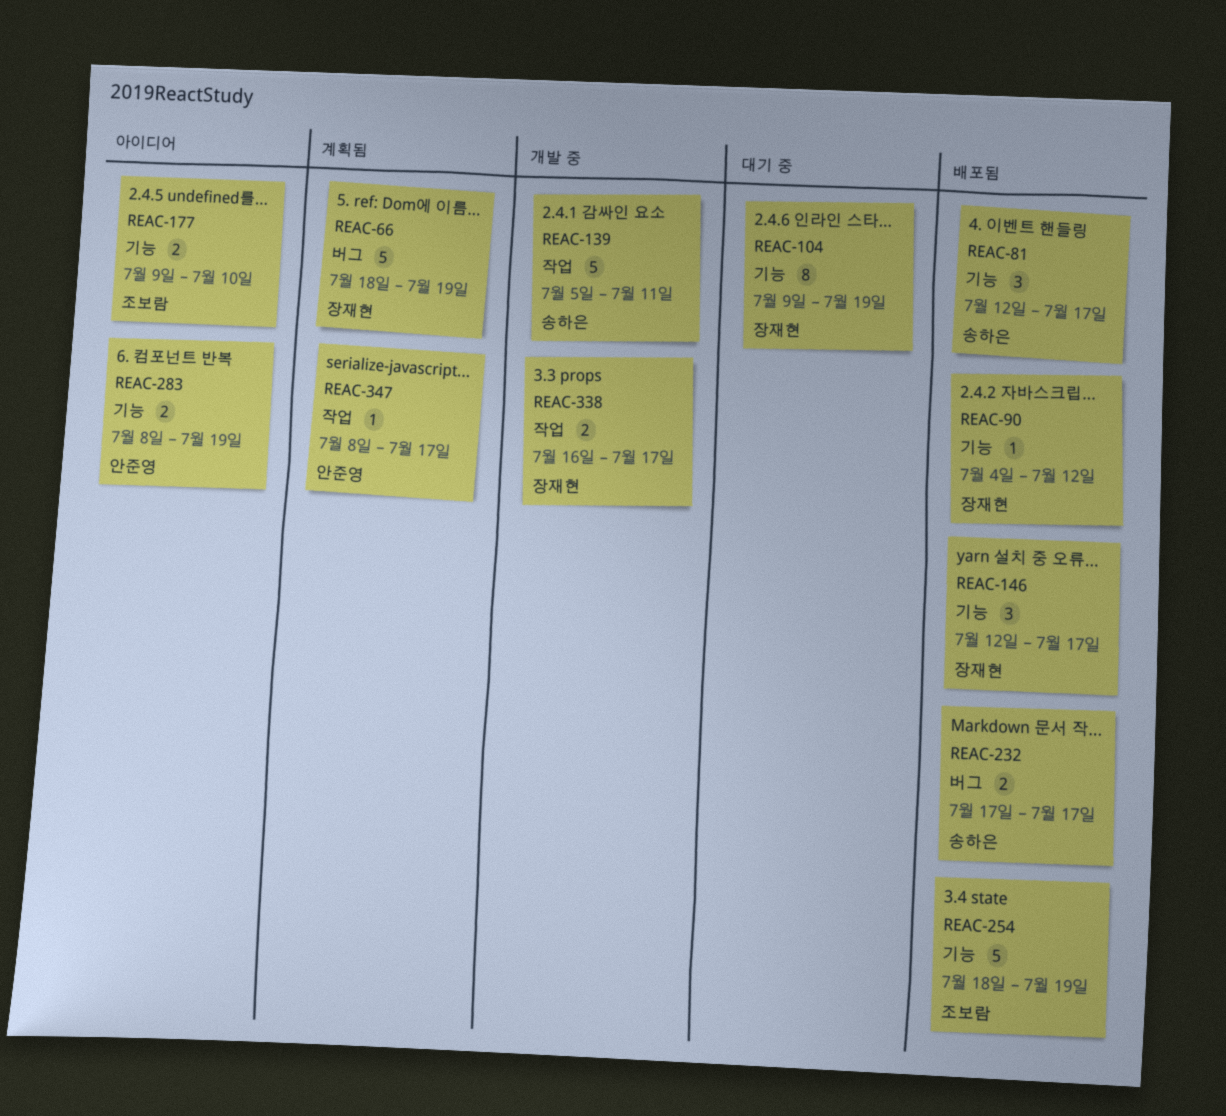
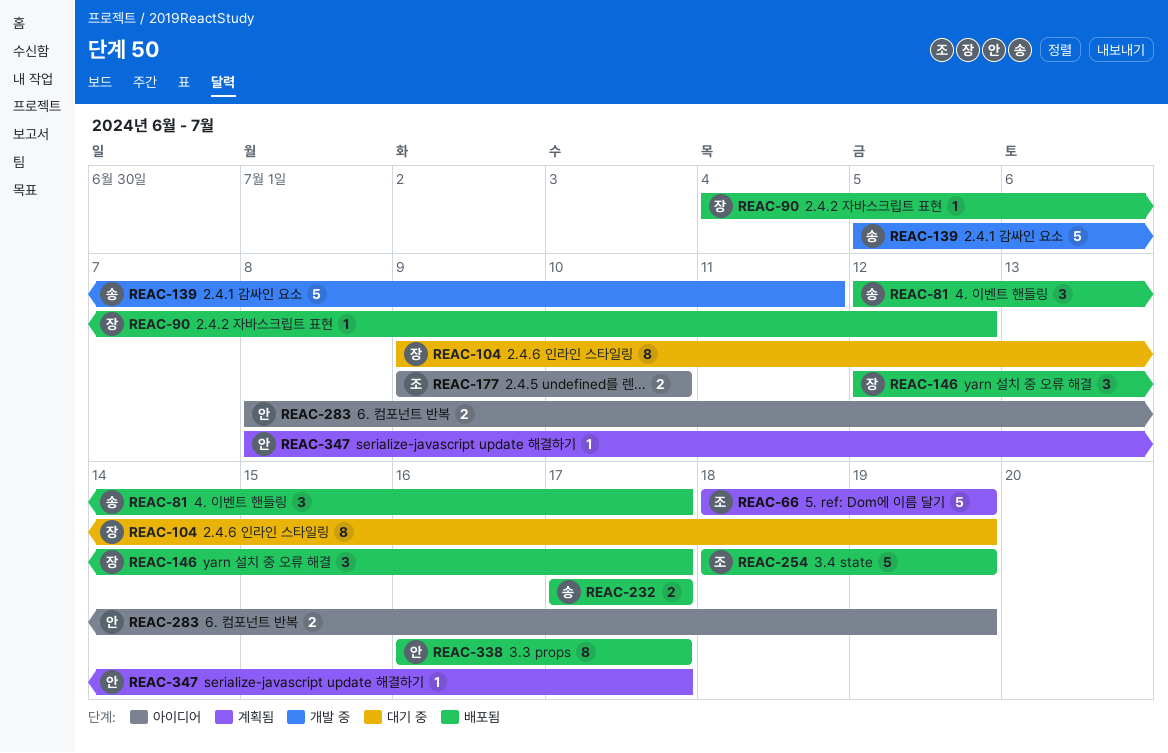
REAC-66, owner: 장재현 -> 조보람
REAC-338, status: 개발 중 -> 배포됨
REAC-338, owner: 장재현 -> 안준영
REAC-338, estimate: 2 -> 8

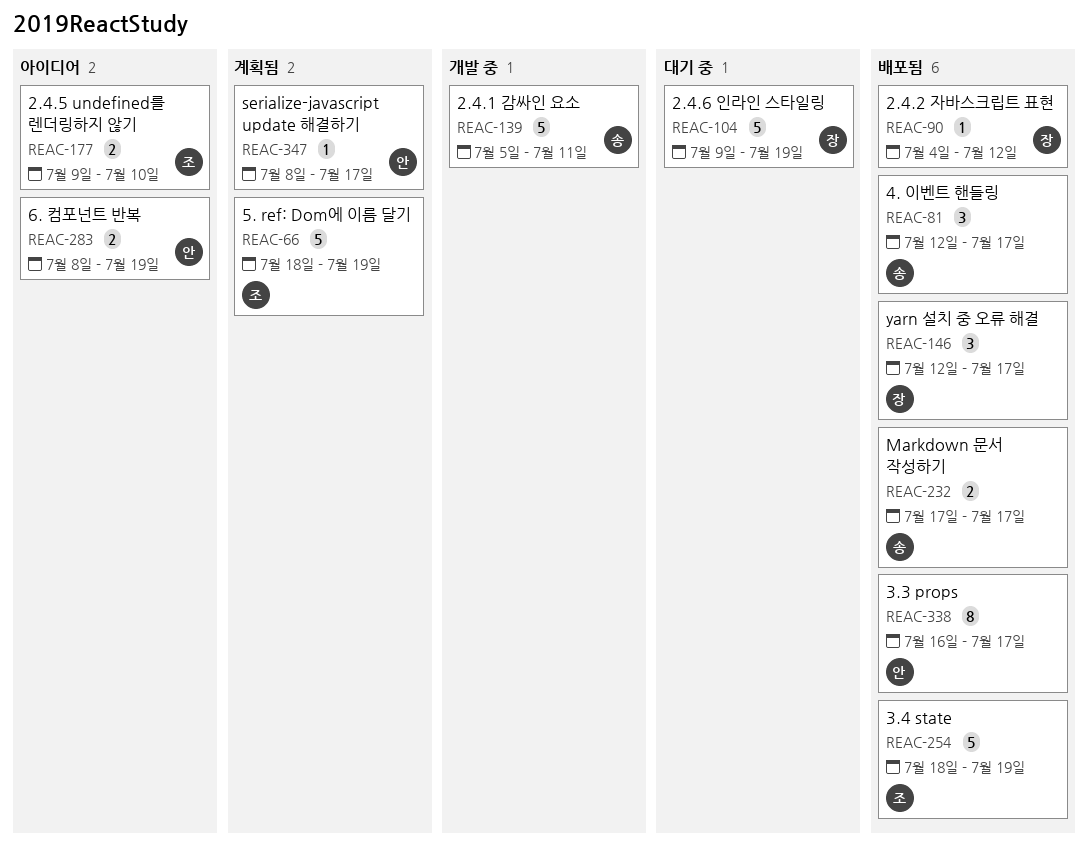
REAC-104, estimate: 8 -> 5

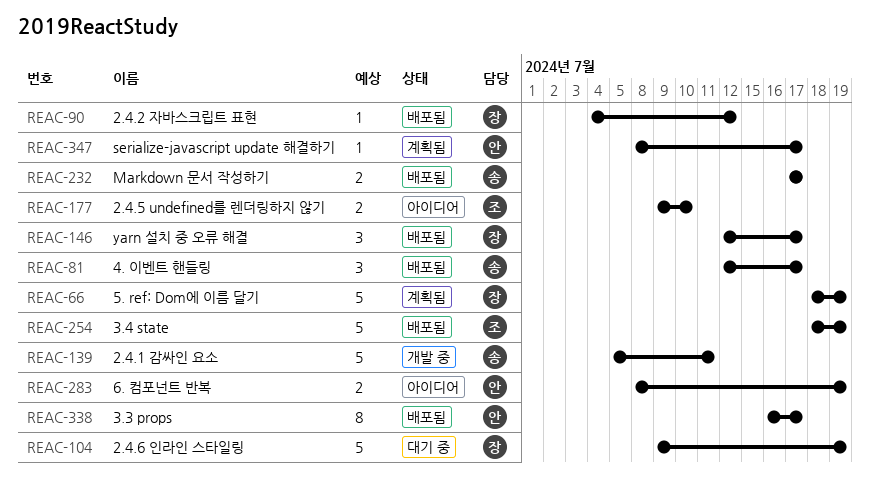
REAC-66, owner: 조 -> 장

